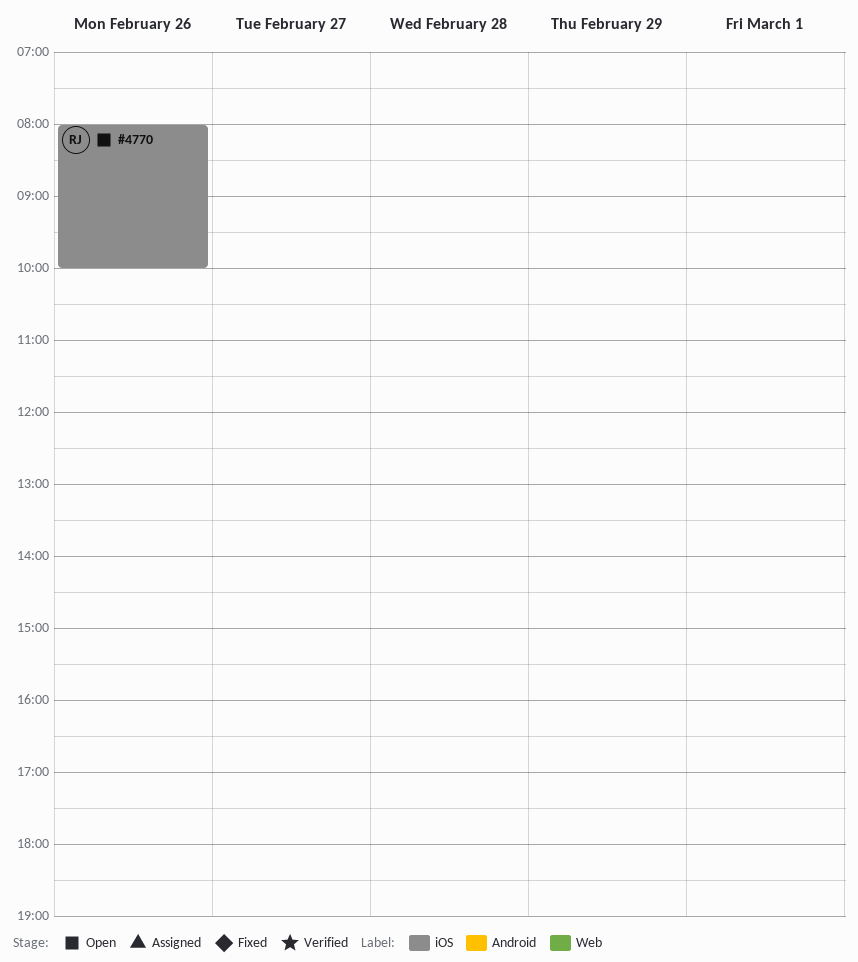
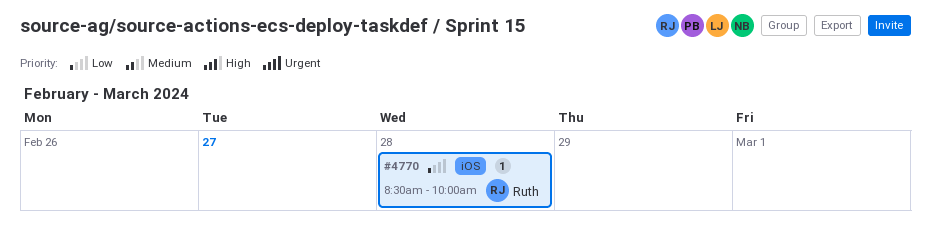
#4770, day: Feb 26 -> Feb 28
#4770, begins: 08:00 -> 08:30

